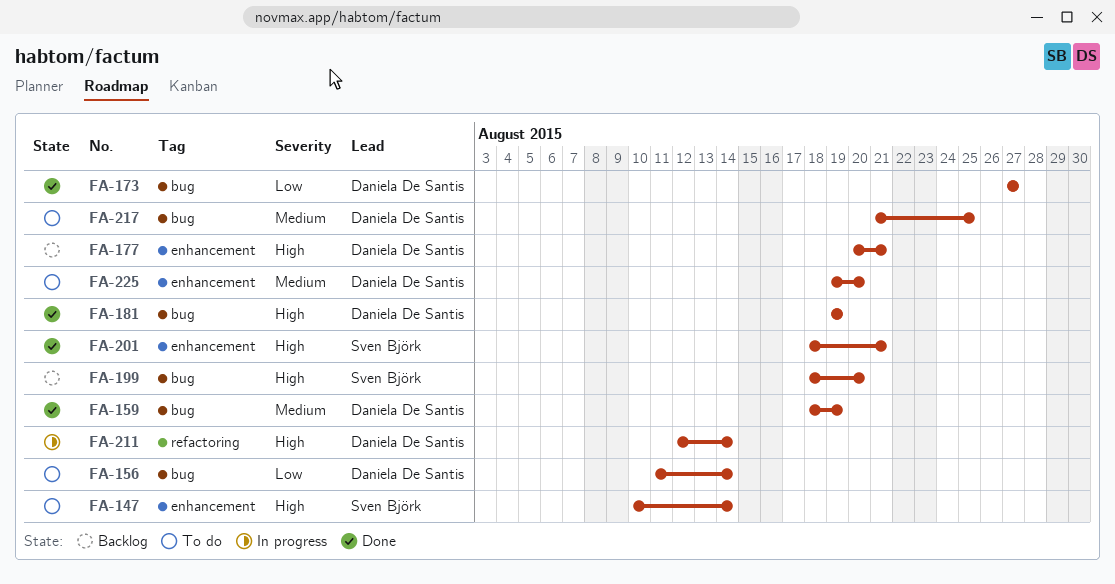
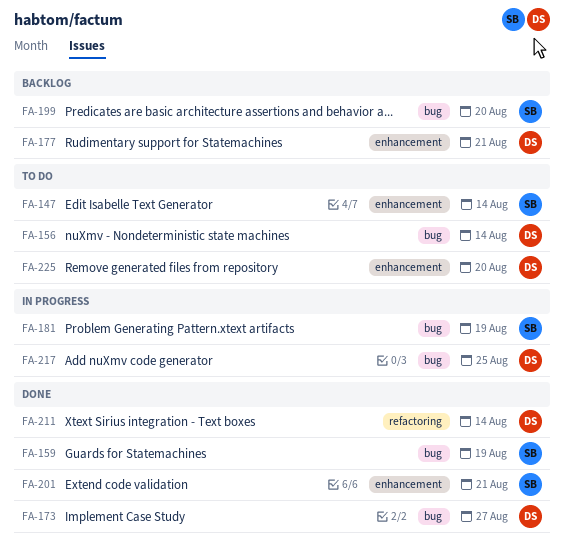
FA-159, owner: Daniela De Santis -> Sven Björk
FA-181, status: Done -> In progress
FA-181, owner: Daniela De Santis -> Sven Björk
FA-211, status: In progress -> Done
FA-217, status: To do -> In progress

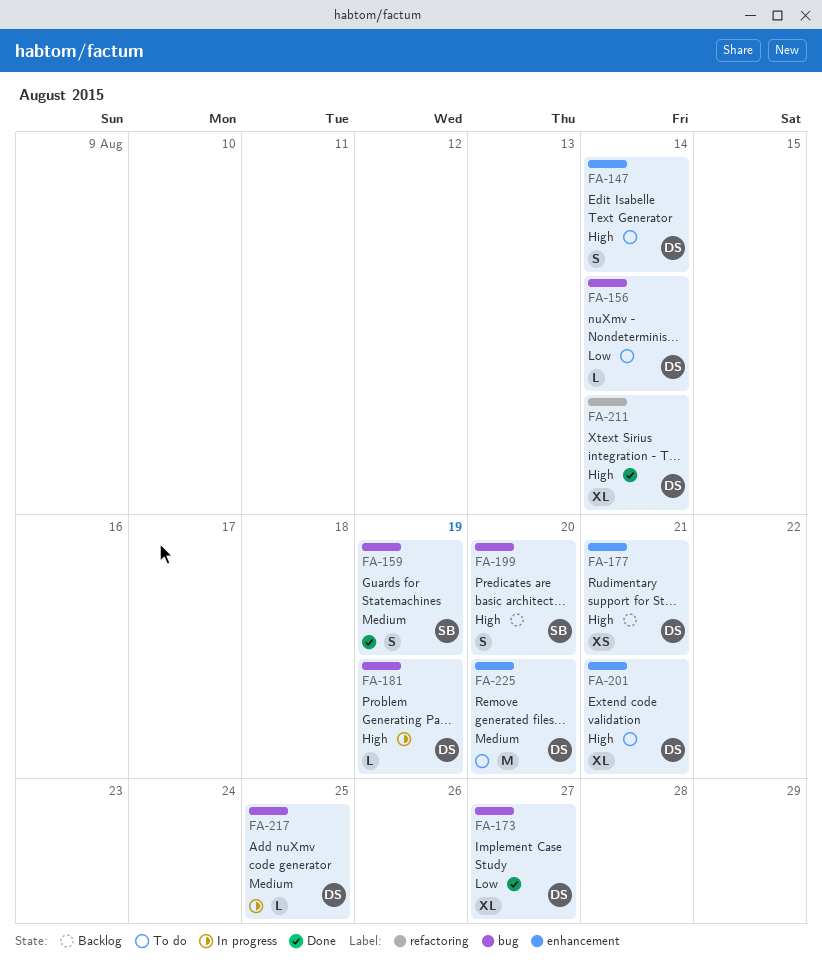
FA-147, owner: SB -> DS
FA-181, owner: SB -> DS
FA-201, status: Done -> To do
FA-201, owner: SB -> DS

